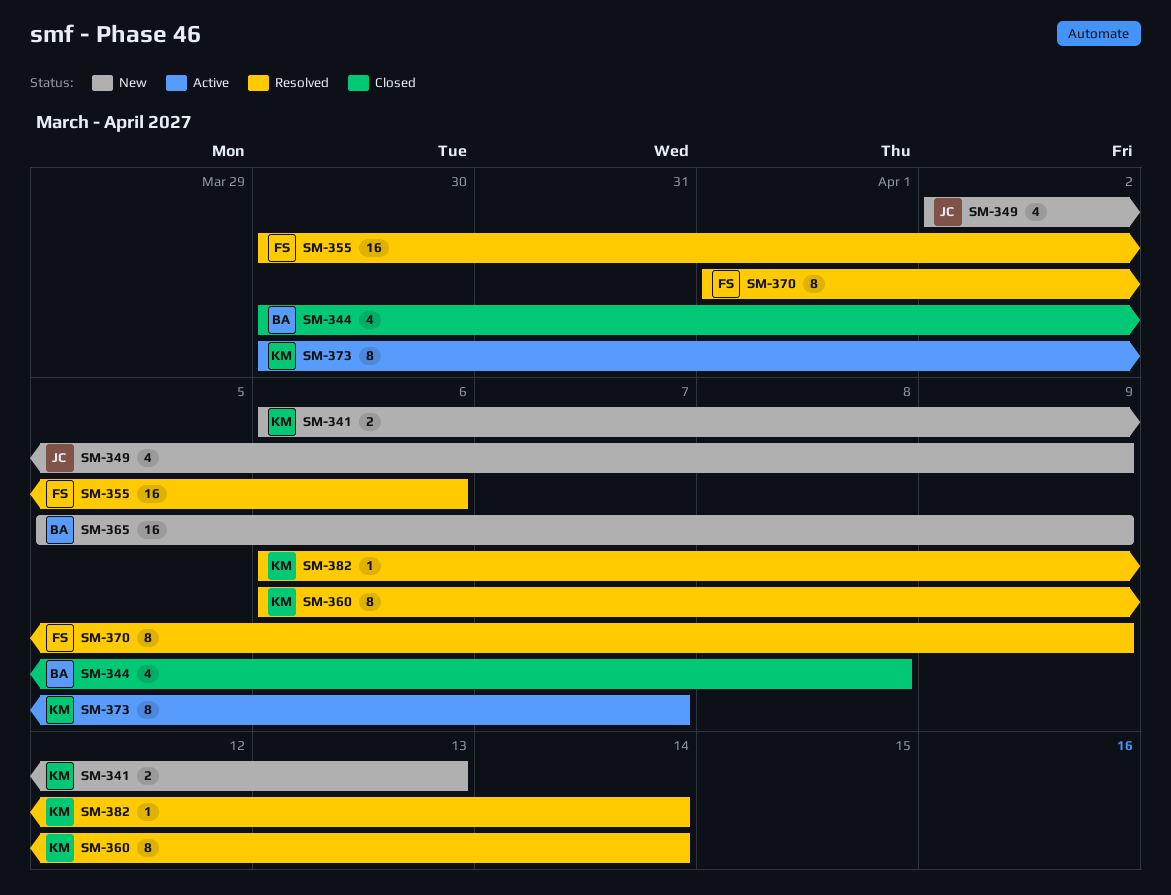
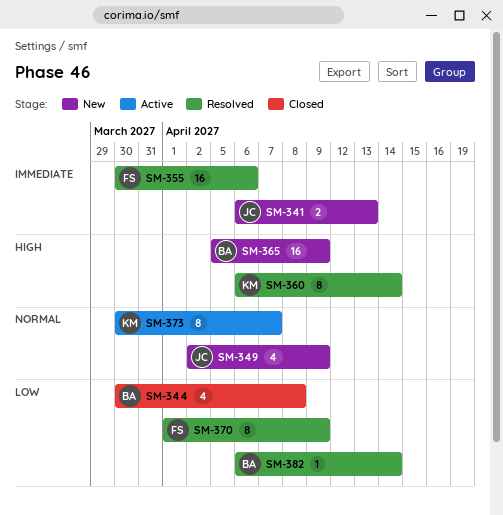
SM-341, owner: KM -> JC
SM-382, owner: KM -> BA

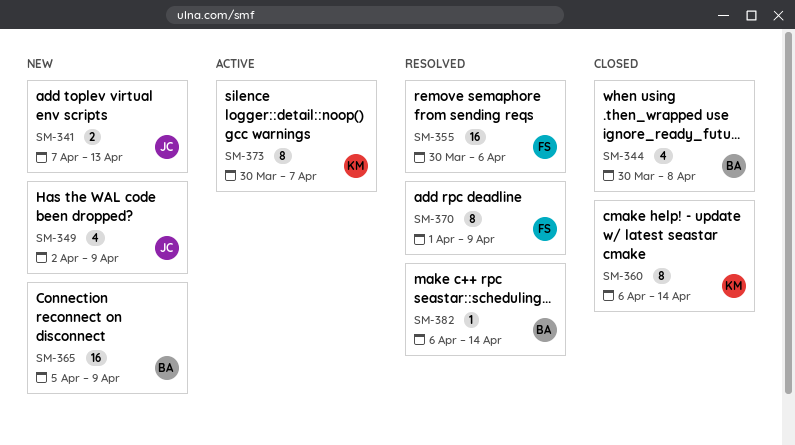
SM-341, start: Apr 6 -> Apr 7
SM-360, status: Resolved -> Closed

